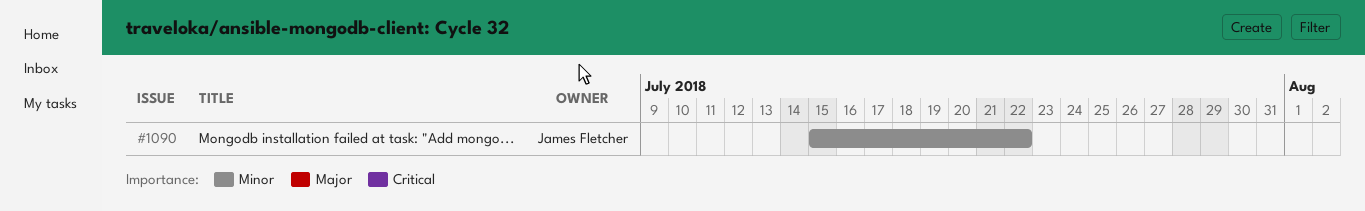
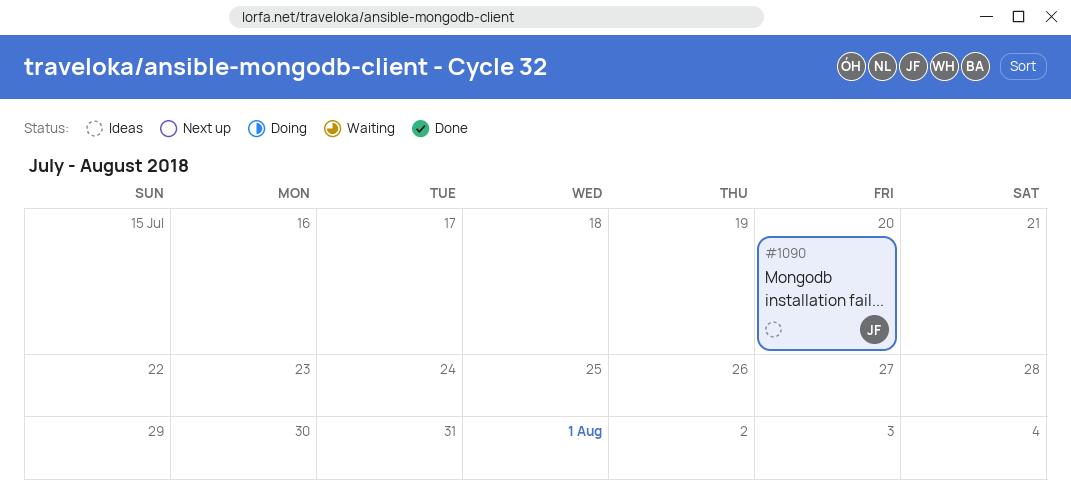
#1090, due: Jul 22 -> Jul 20

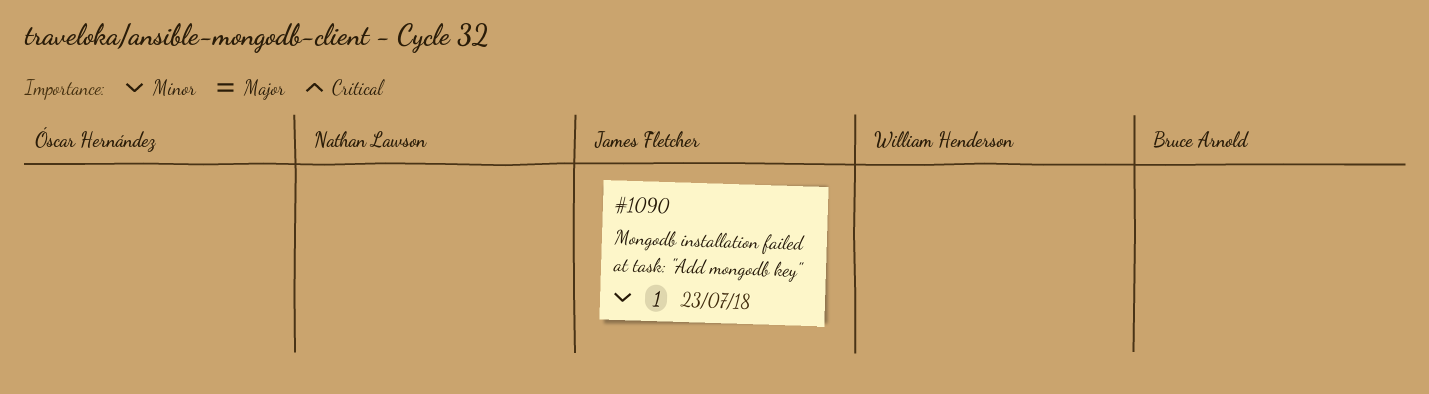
#1090, due: Jul 20 -> Jul 23

